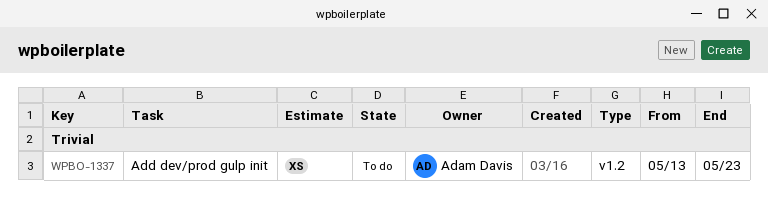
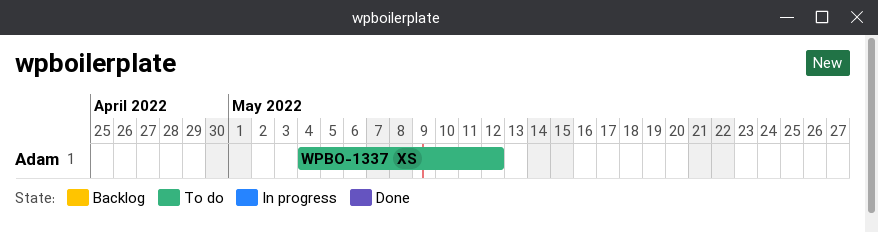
WPBO-1337, start: May 13 -> May 4
WPBO-1337, due: May 23 -> May 12

